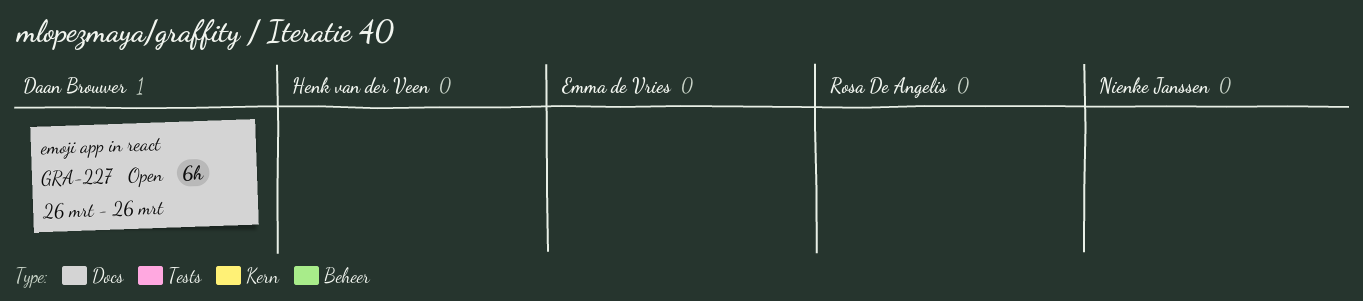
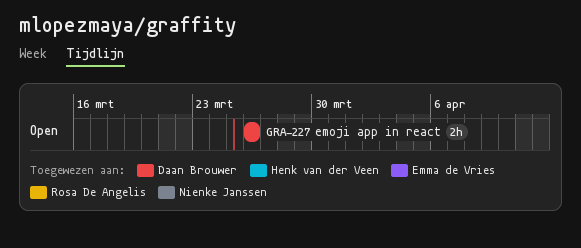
GRA-227, estimate: 6h -> 2h

